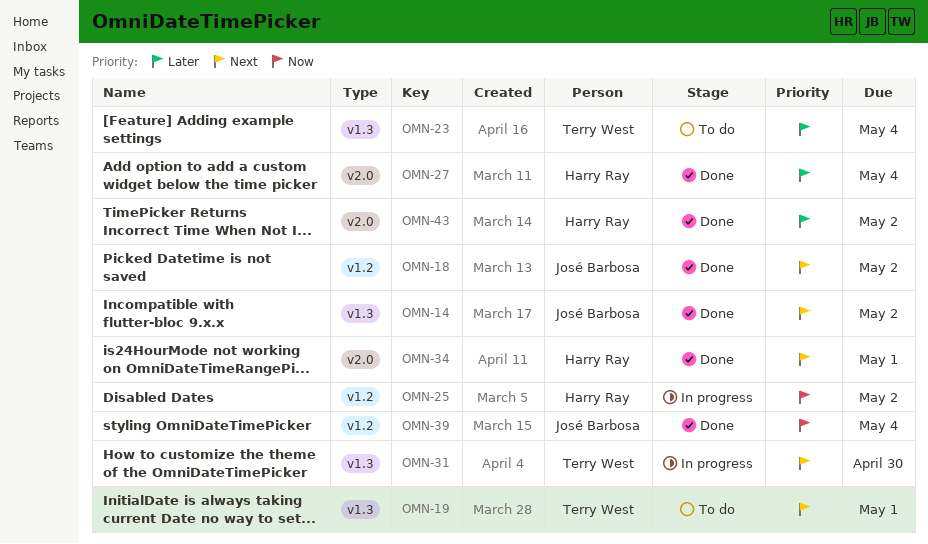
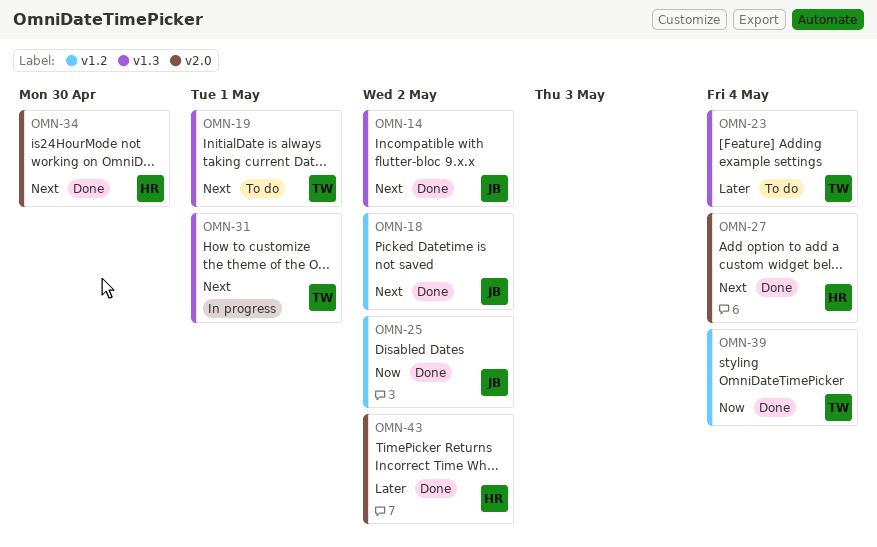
OMN-25, status: In progress -> Done
OMN-25, owner: Harry Ray -> José Barbosa
OMN-27, priority: Later -> Next
OMN-31, due: Apr 30 -> May 1
OMN-34, due: May 1 -> Apr 30
OMN-39, owner: José Barbosa -> Terry West

